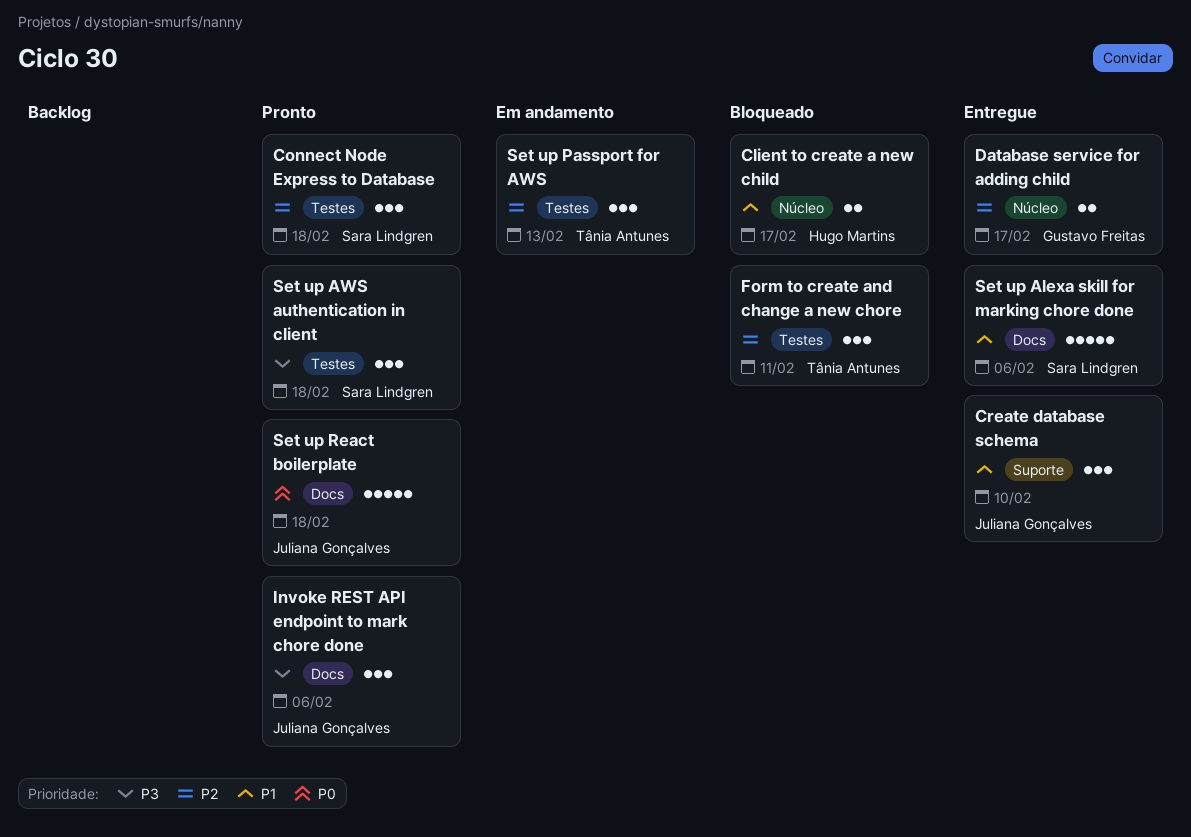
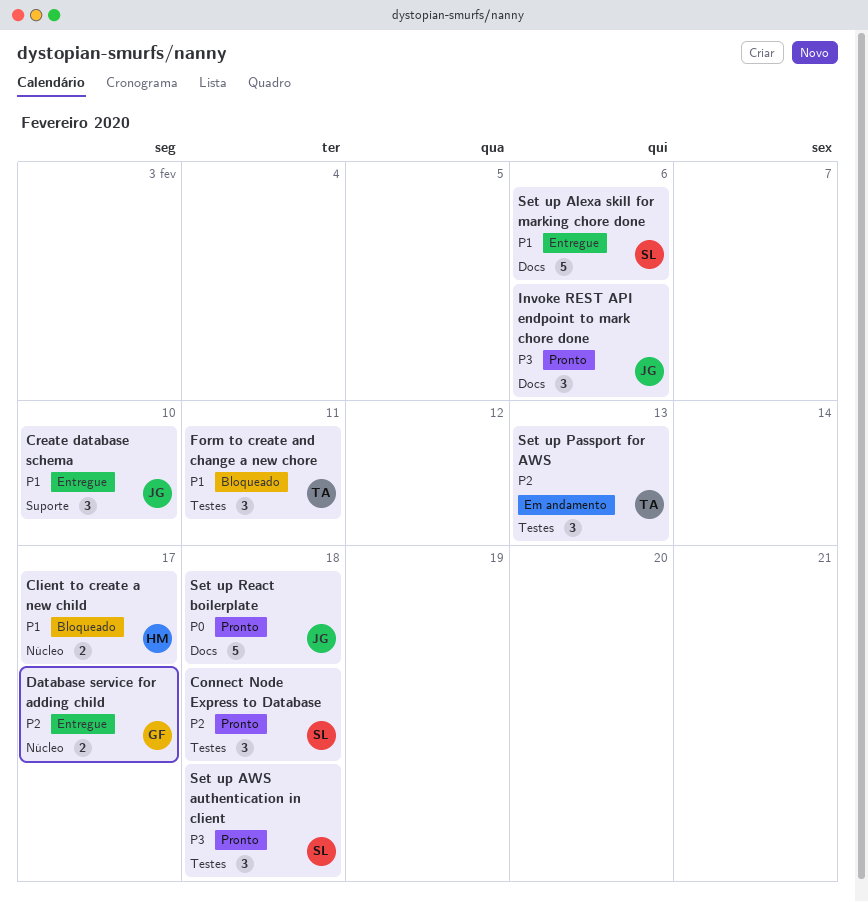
Form to create and change a new chore, priority: P2 -> P1

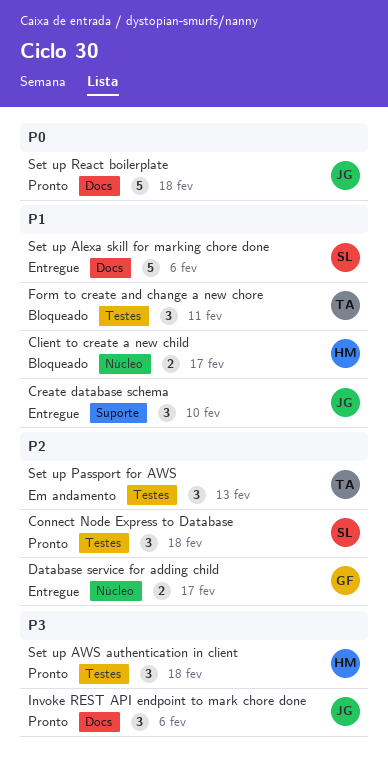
Set up AWS authentication in client, owner: SL -> HM

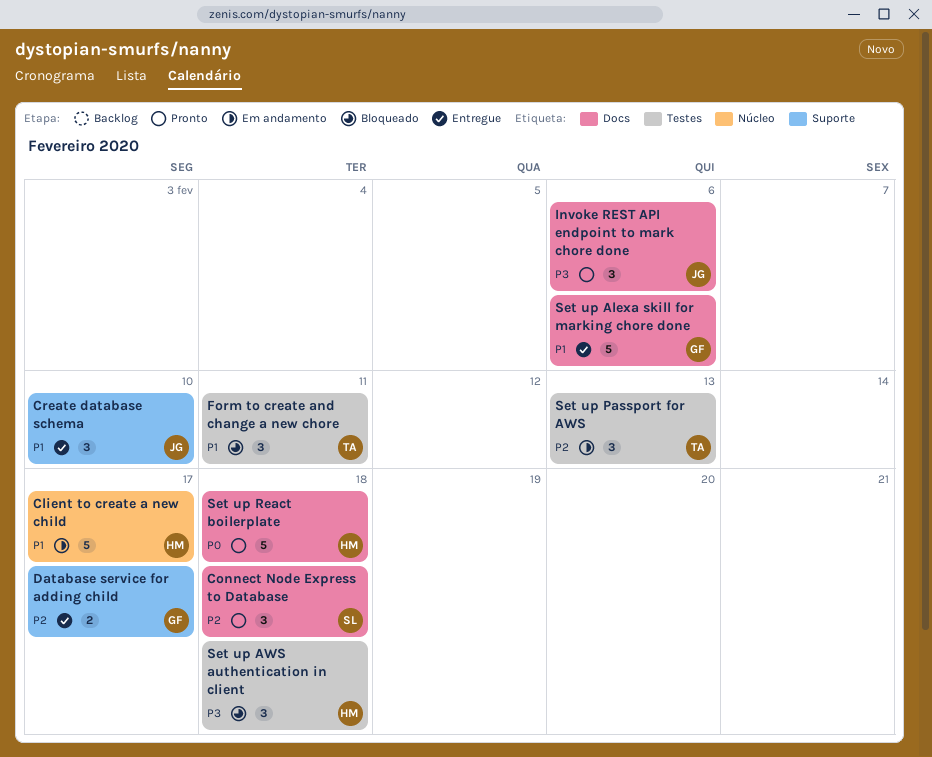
Client to create a new child, status: Bloqueado -> Em andamento
Client to create a new child, estimate: 2 -> 5
Connect Node Express to Database, label: Testes -> Docs
Database service for adding child, label: Núcleo -> Suporte
Set up Alexa skill for marking chore done, owner: SL -> GF
Set up AWS authentication in client, status: Pronto -> Bloqueado
Set up React boilerplate, owner: JG -> HM

